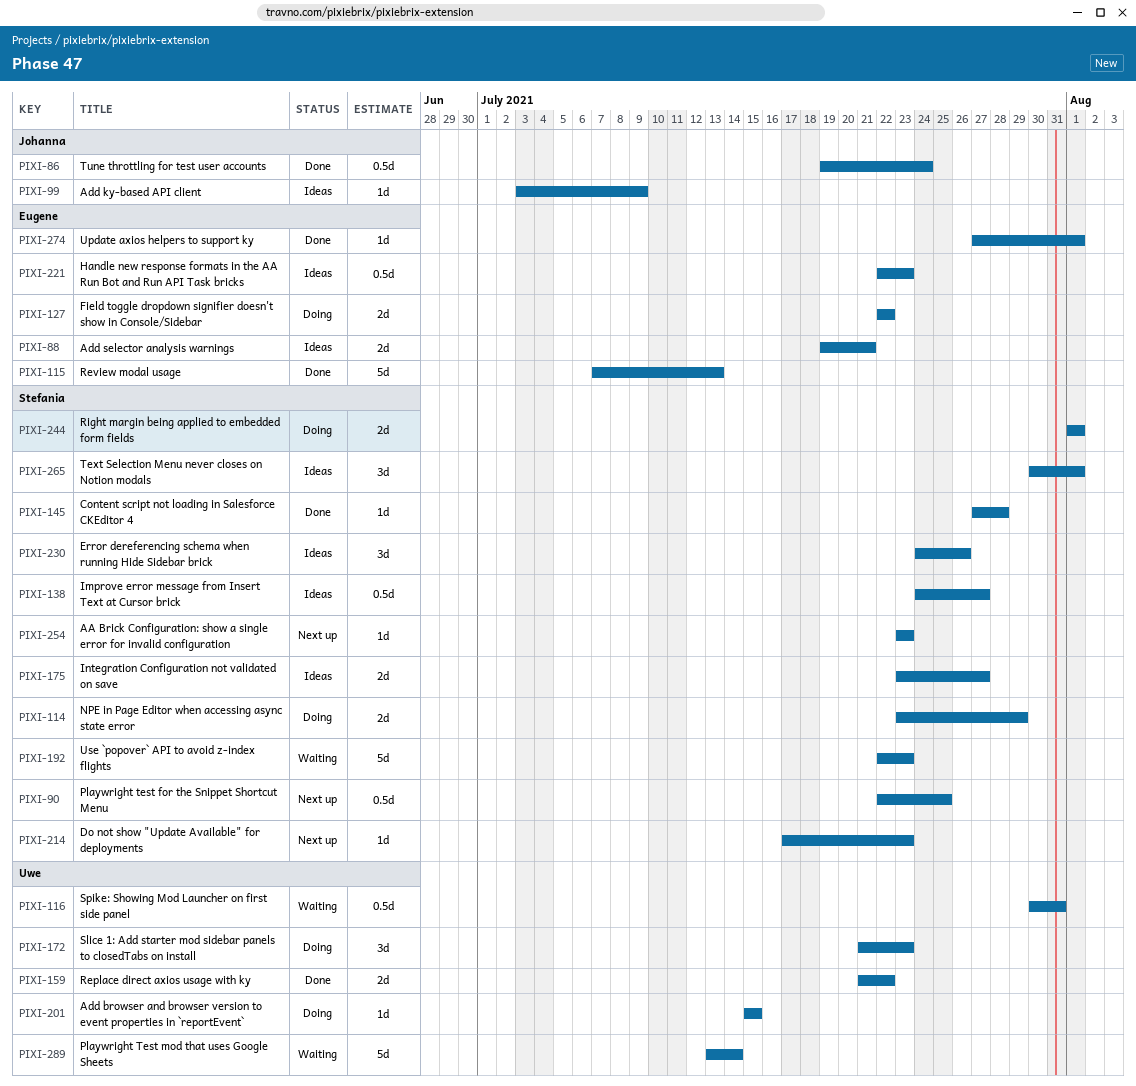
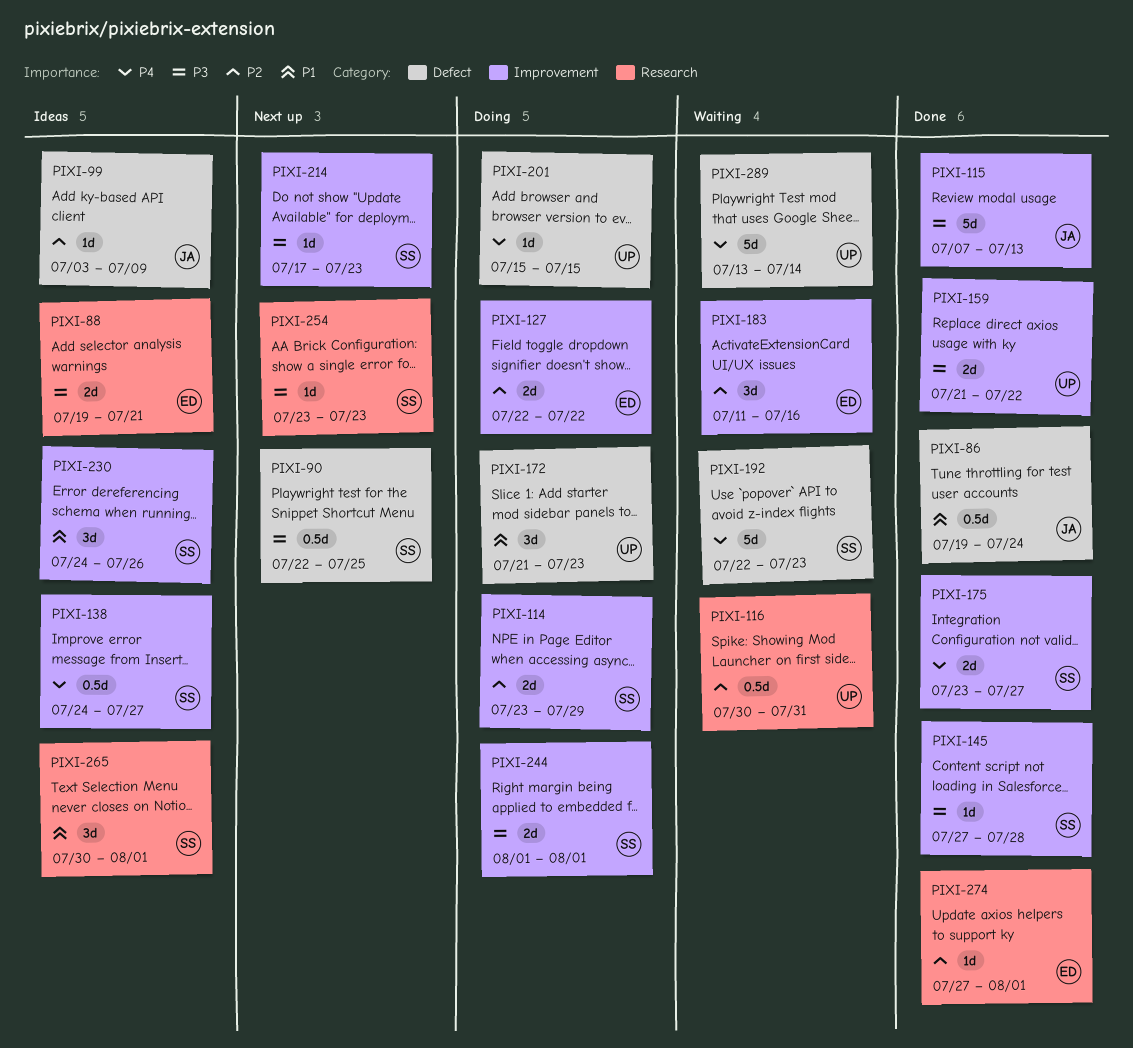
PIXI-115, owner: Eugene -> Johanna
PIXI-175, status: Ideas -> Done
PIXI-183: none -> present
PIXI-221: present -> none

